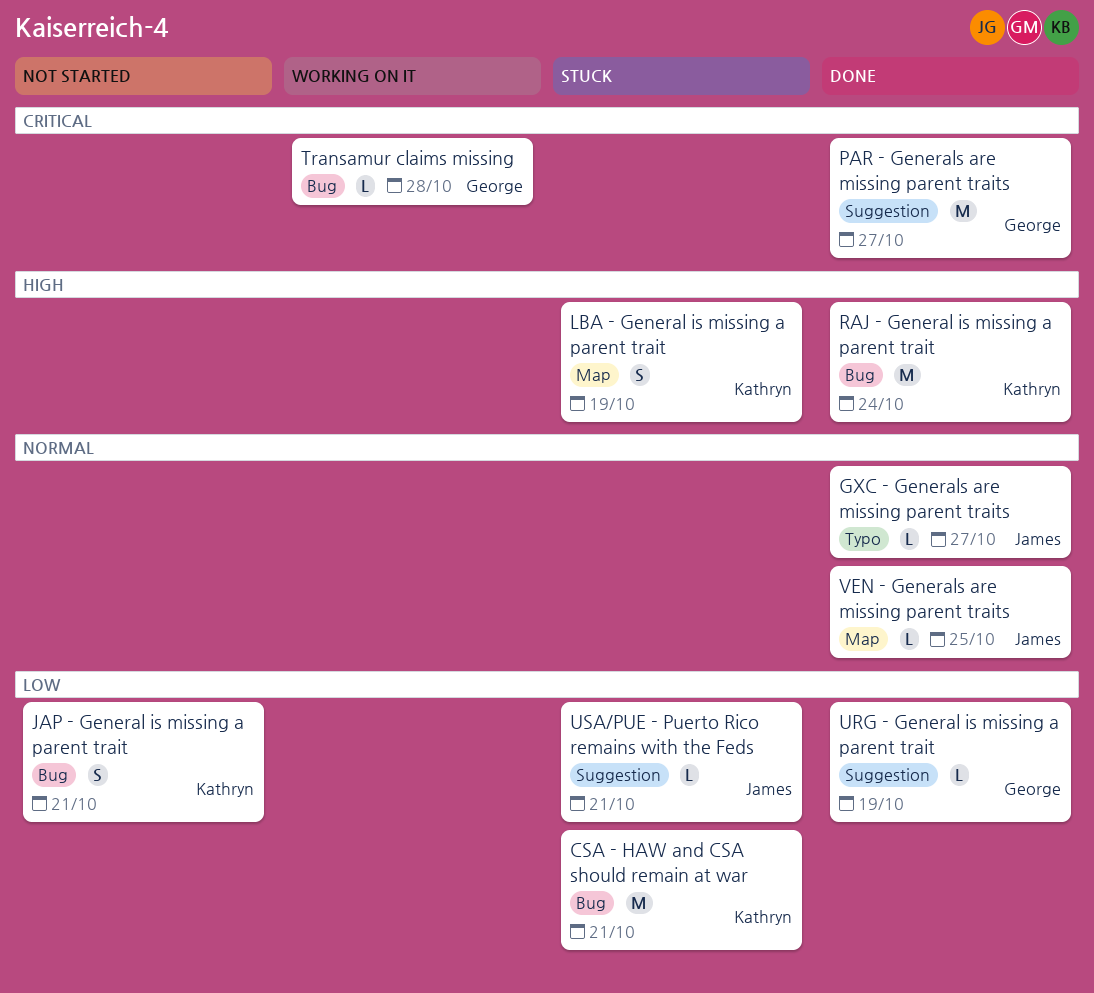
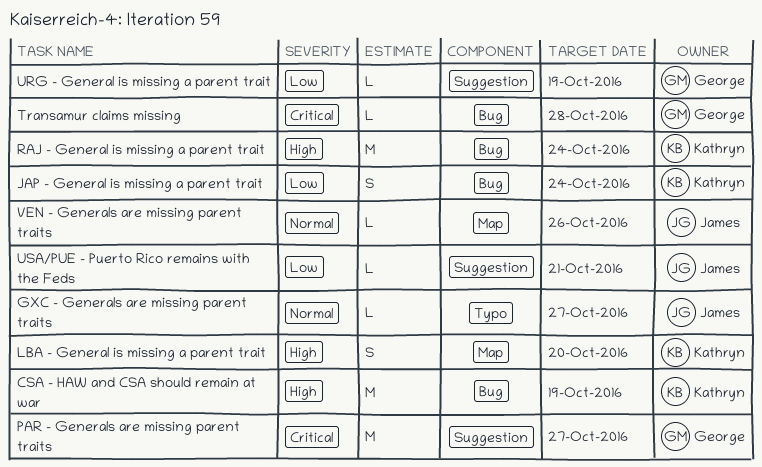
CSA - HAW and CSA should remain at war, priority: Low -> High
CSA - HAW and CSA should remain at war, due: Oct 21 -> Oct 19
JAP - General is missing a parent trait, due: Oct 21 -> Oct 24
LBA - General is missing a parent trait, due: Oct 19 -> Oct 20
VEN - Generals are missing parent traits, due: Oct 25 -> Oct 26

